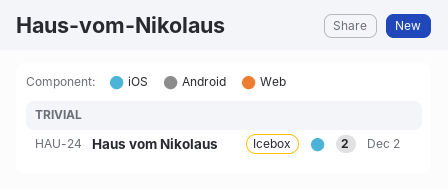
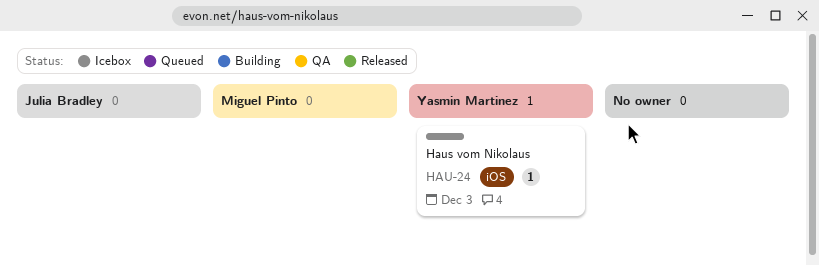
HAU-24, estimate: 2 -> 1
HAU-24, due: Dec 2 -> Dec 3

